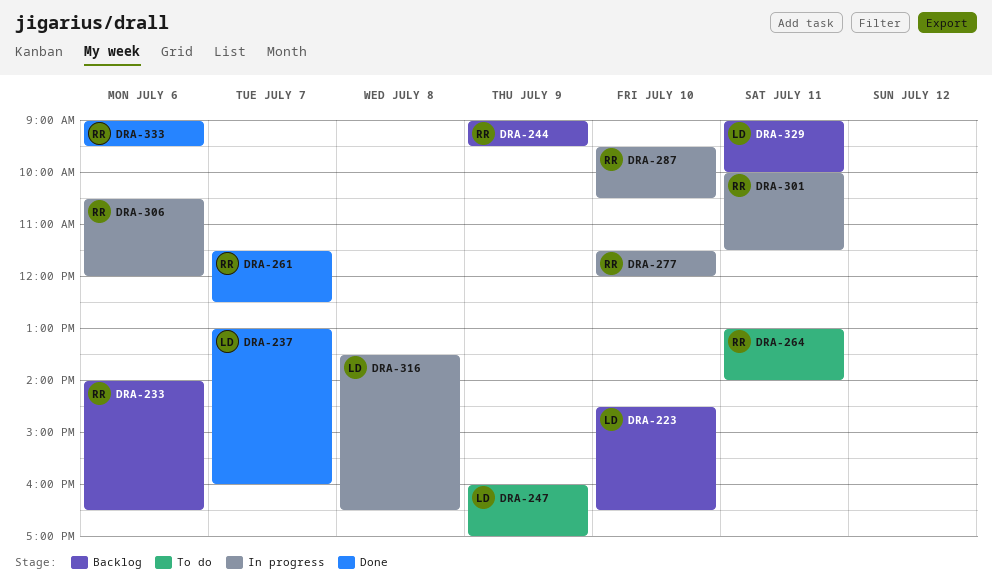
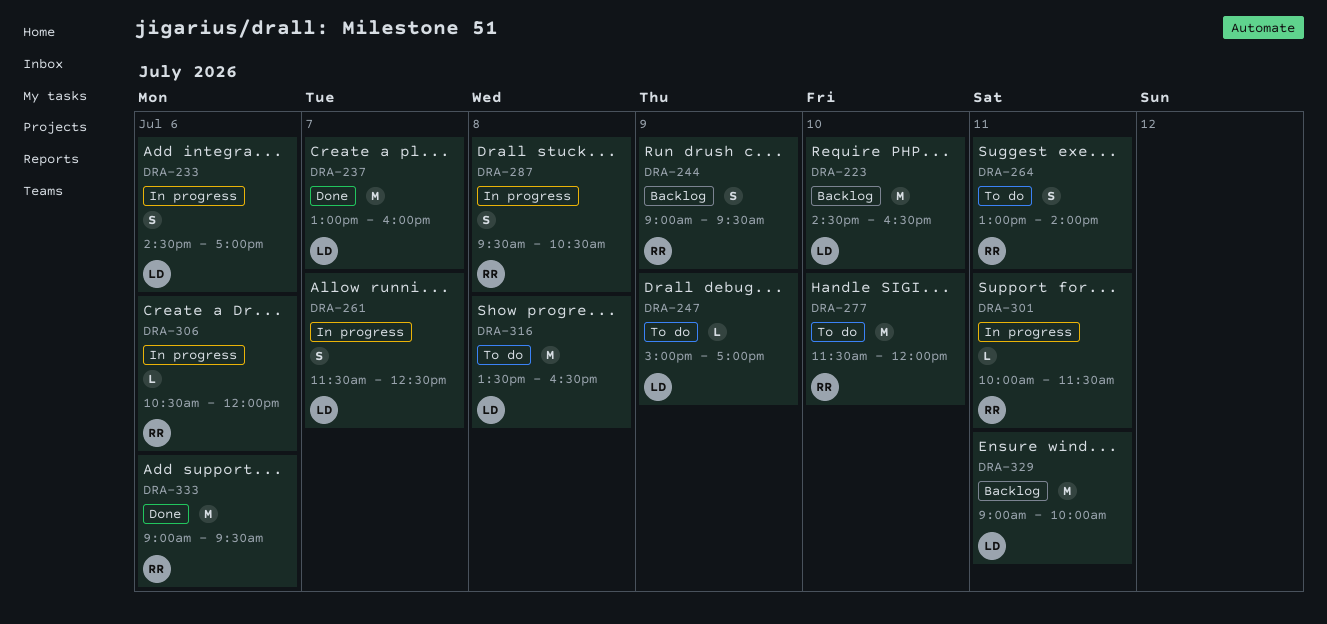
DRA-233, status: Backlog -> In progress
DRA-233, owner: RR -> LD
DRA-233, begins: 14:00 -> 14:30
DRA-233, ends: 16:30 -> 17:00
DRA-247, begins: 16:00 -> 15:00
DRA-261, status: Done -> In progress
DRA-261, owner: RR -> LD
DRA-277, status: In progress -> To do
DRA-287, day: Jul 10 -> Jul 8
DRA-316, status: In progress -> To do

